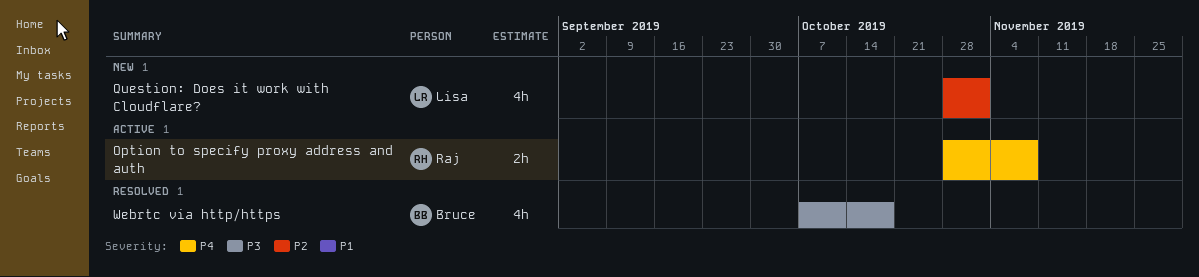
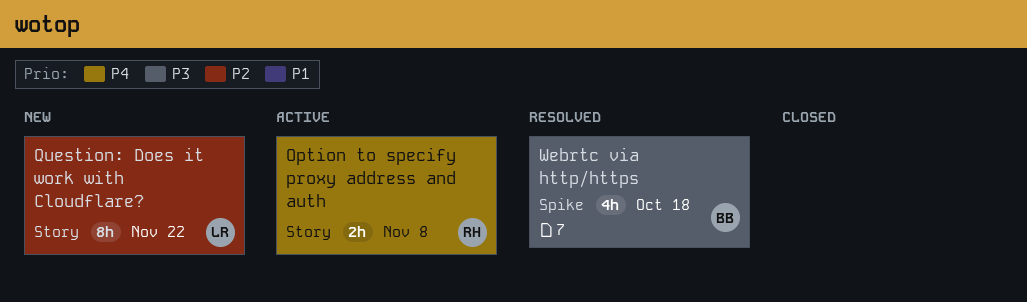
Question: Does it work with Cloudflare?, estimate: 4h -> 8h
Question: Does it work with Cloudflare?, due: Nov 1 -> Nov 22

